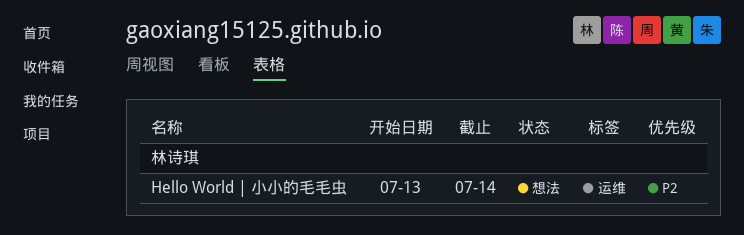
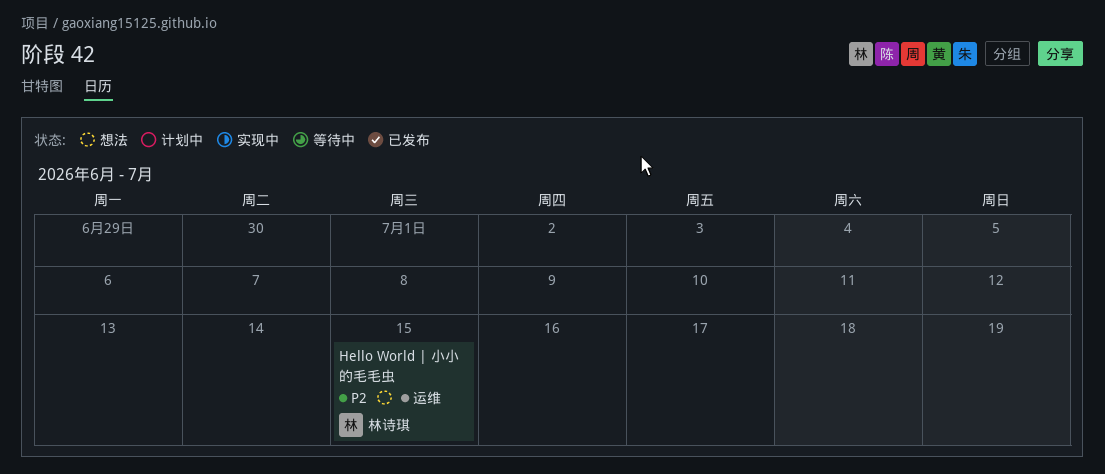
Hello World | 小小的毛毛虫, due: Jul 14 -> Jul 15

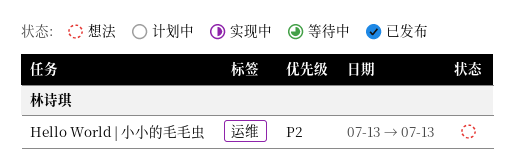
Hello World | 小小的毛毛虫, due: Jul 15 -> Jul 13

